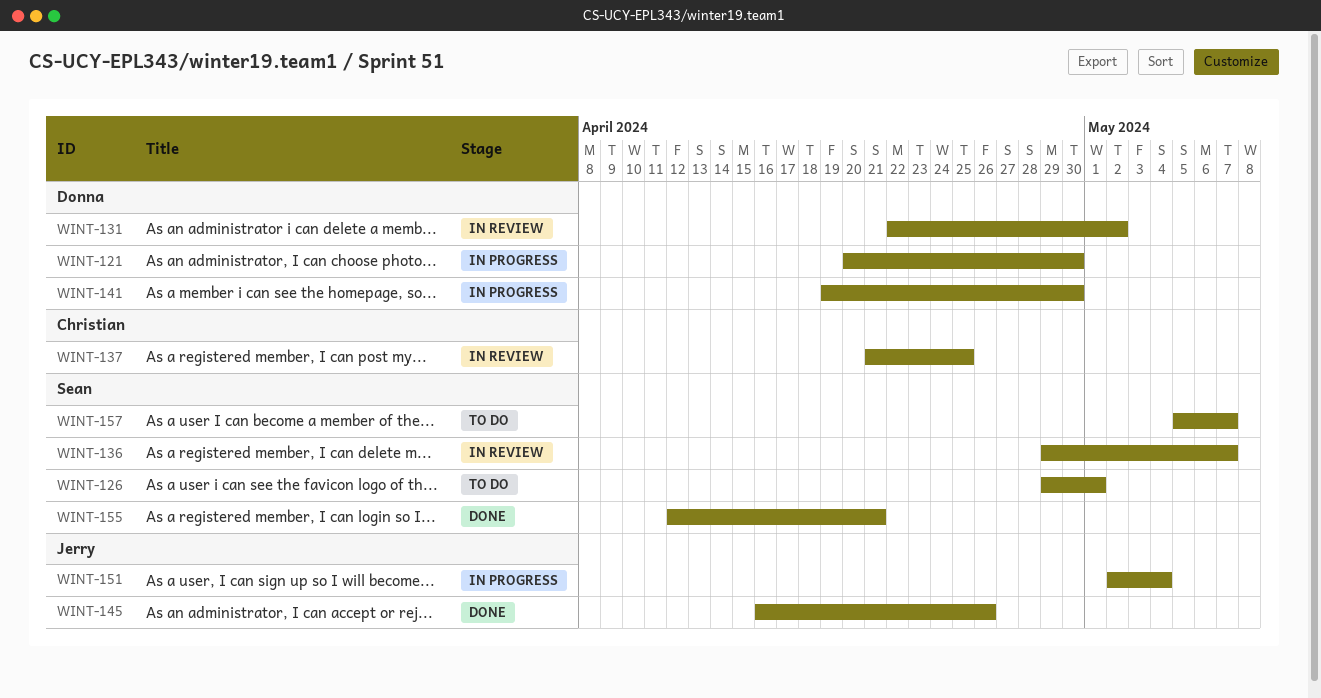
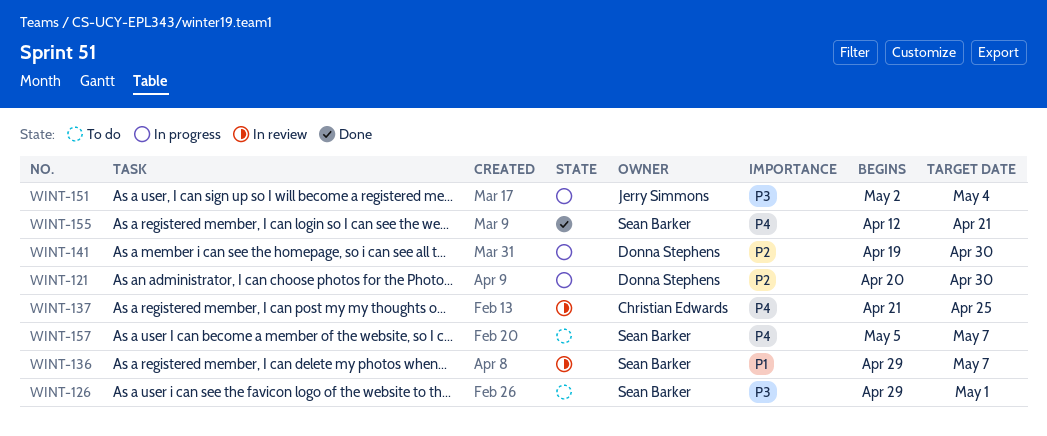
WINT-131: present -> none
WINT-145: present -> none

